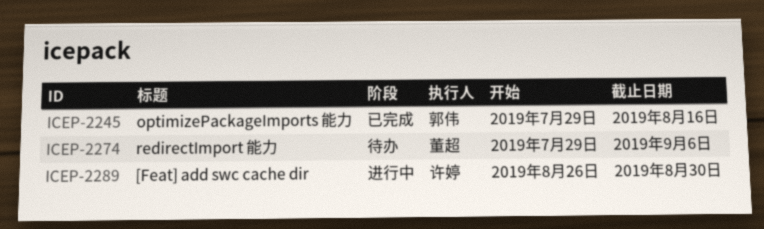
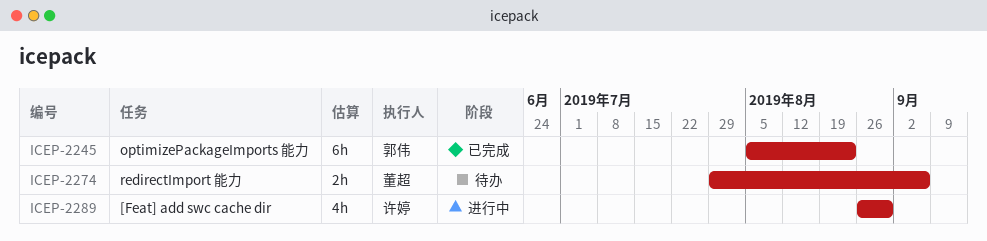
ICEP-2245, start: Jul 29 -> Aug 5
ICEP-2245, due: Aug 16 -> Aug 23

